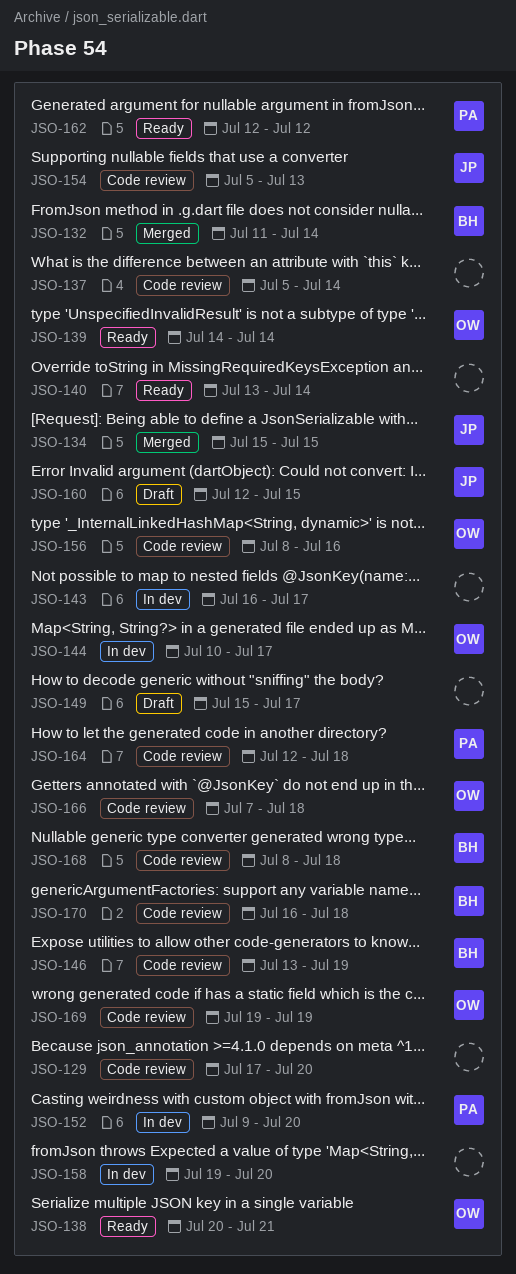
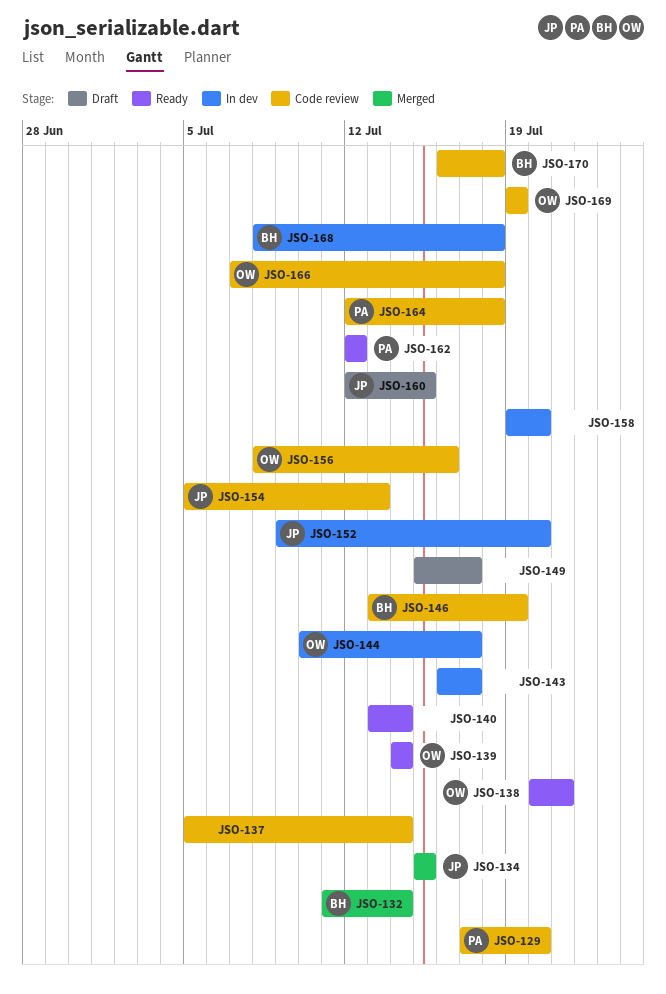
JSO-129, owner: none -> PA
JSO-152, owner: PA -> JP
JSO-168, status: Code review -> In dev

